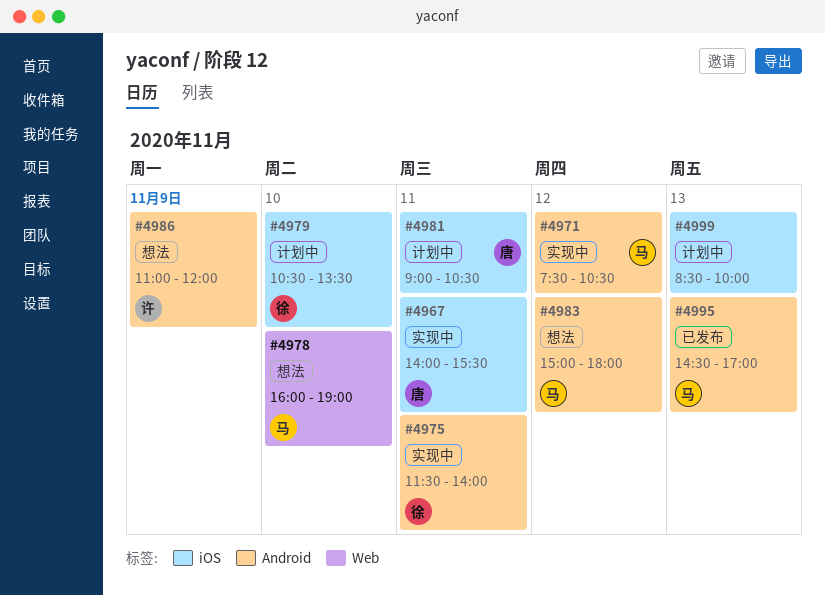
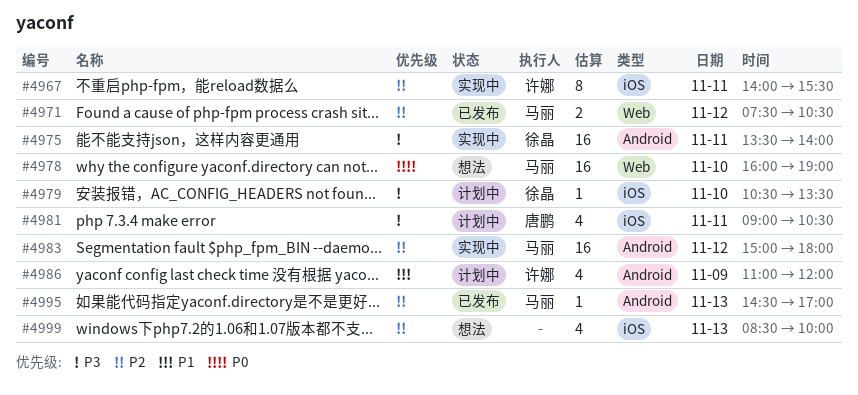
#4967, owner: 唐鹏 -> 许娜
#4971, status: 实现中 -> 已发布
#4971, label: Android -> Web
#4975, begins: 11:30 -> 13:30
#4983, status: 想法 -> 实现中
#4986, status: 想法 -> 计划中
#4999, status: 计划中 -> 想法

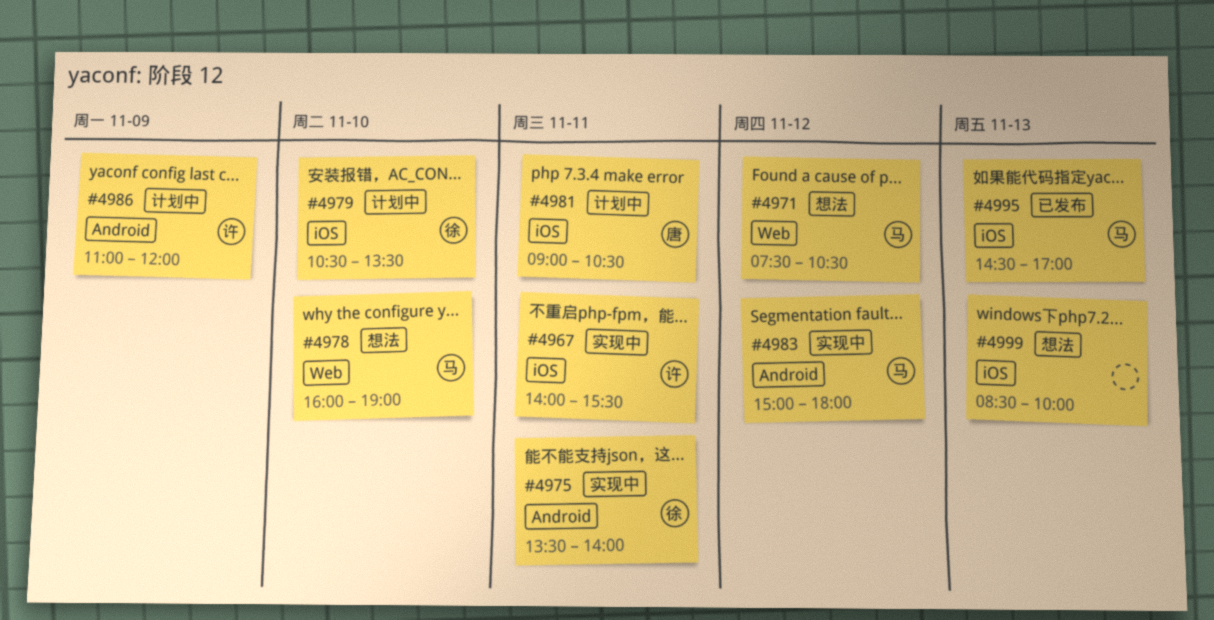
#4971, status: 已发布 -> 想法
#4995, label: Android -> iOS

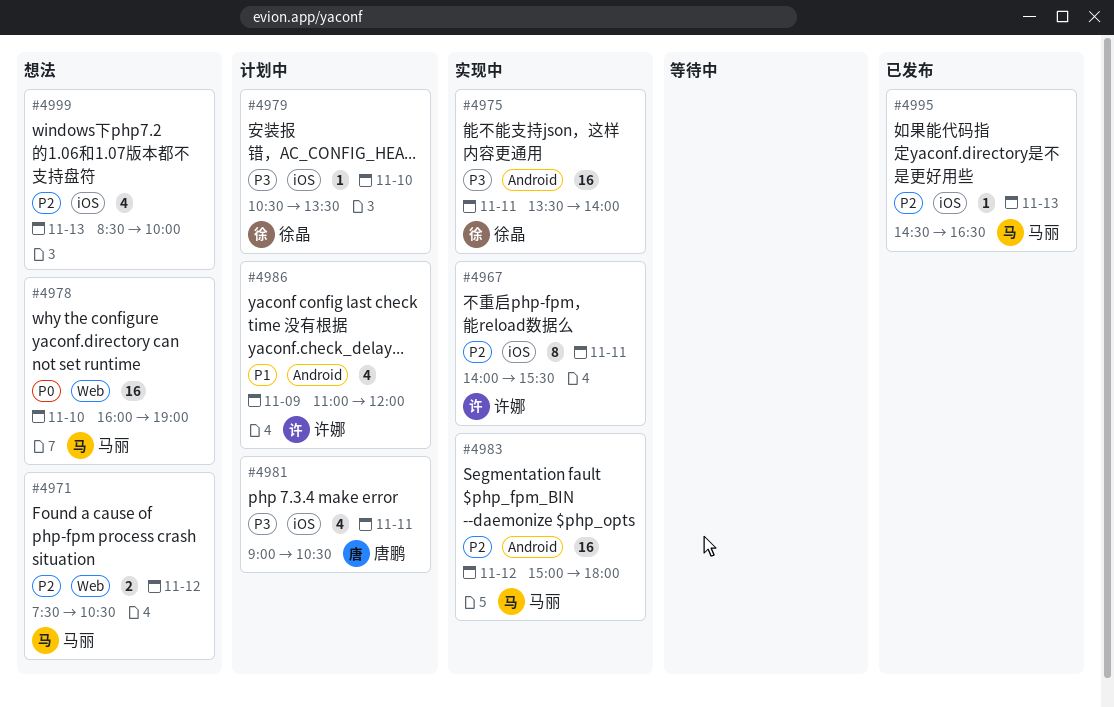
#4995, ends: 17:00 -> 16:30

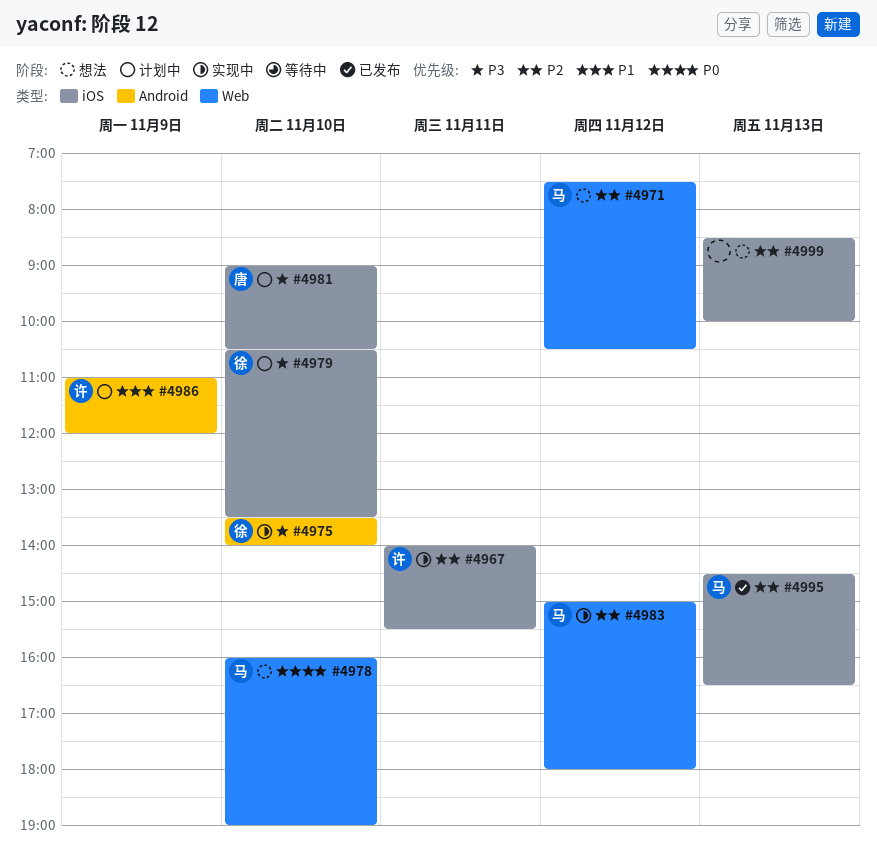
#4975, day: Nov 11 -> Nov 10
#4981, day: Nov 11 -> Nov 10
#4983, label: Android -> Web

